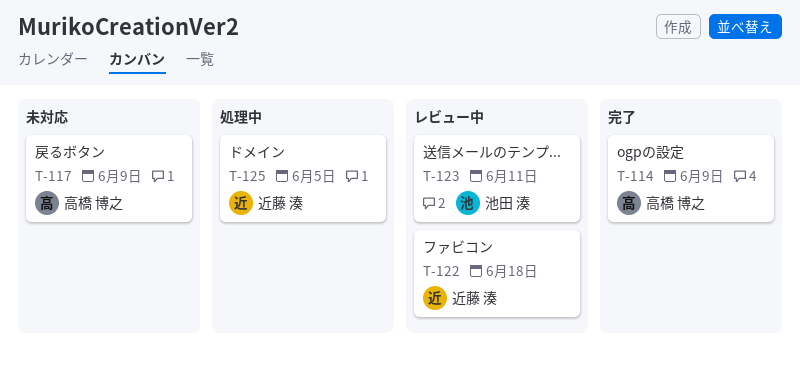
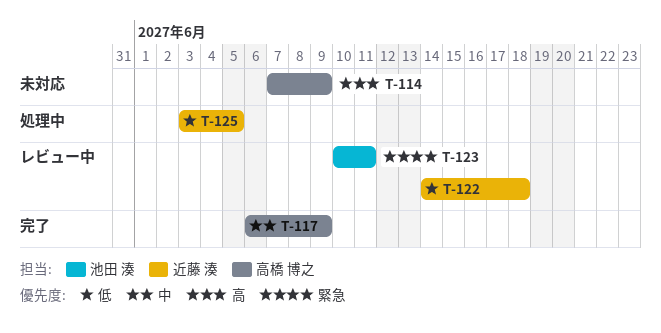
T-114, status: 完了 -> 未対応
T-117, status: 未対応 -> 完了

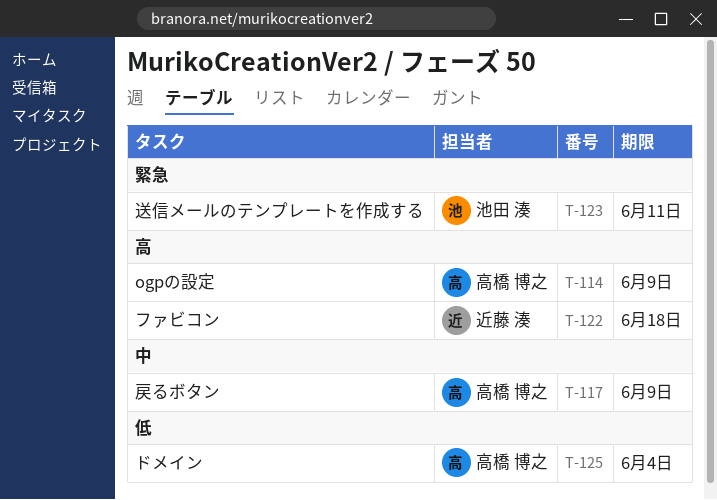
T-122, priority: 低 -> 高
T-125, owner: 近藤 湊 -> 高橋 博之
T-125, due: Jun 5 -> Jun 4

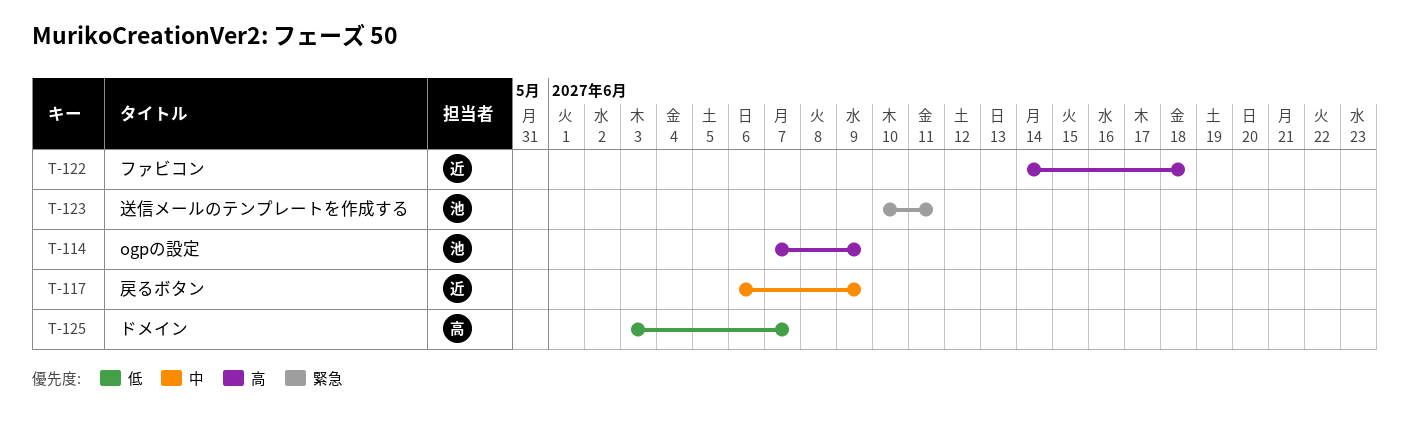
T-114, owner: 高橋 博之 -> 池田 湊
T-117, owner: 高橋 博之 -> 近藤 湊
T-125, due: Jun 4 -> Jun 7

